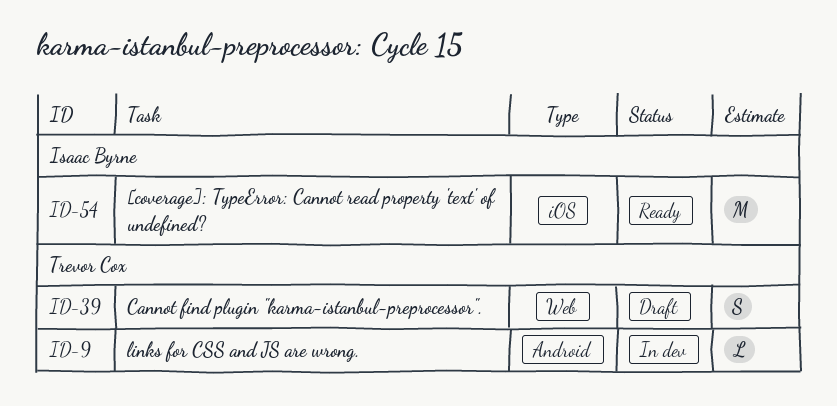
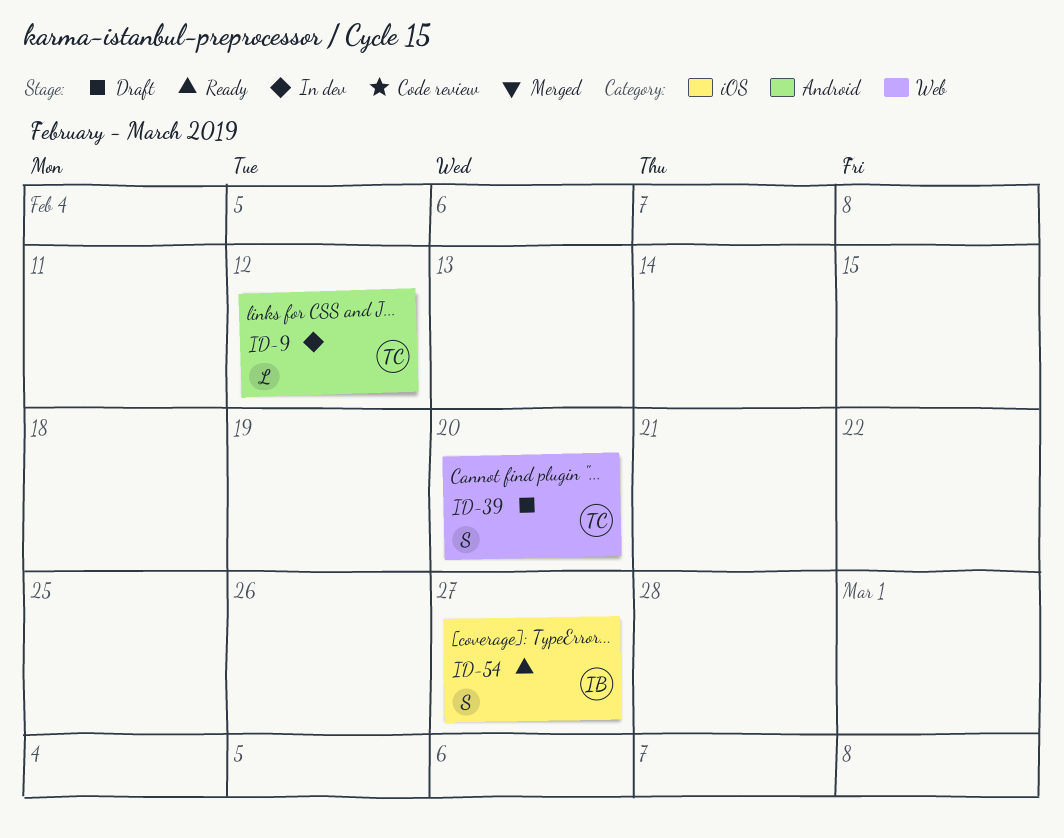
ID-54, estimate: M -> S

